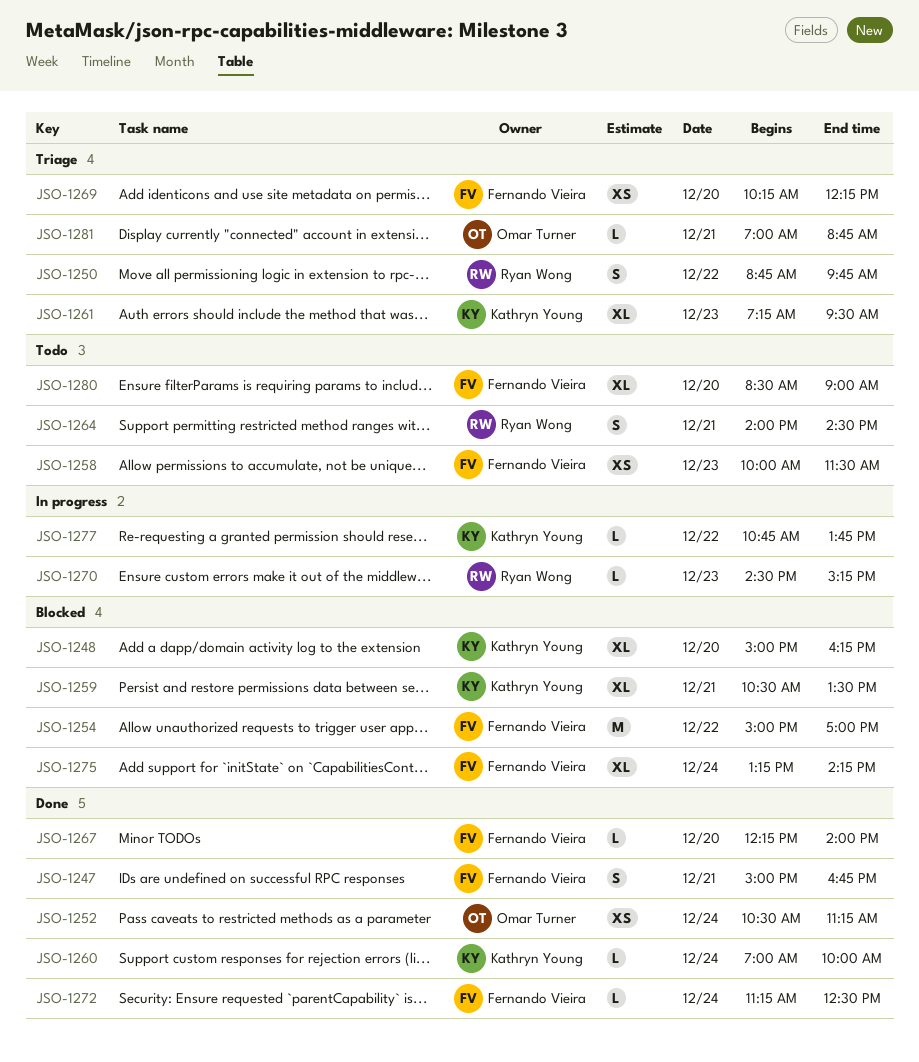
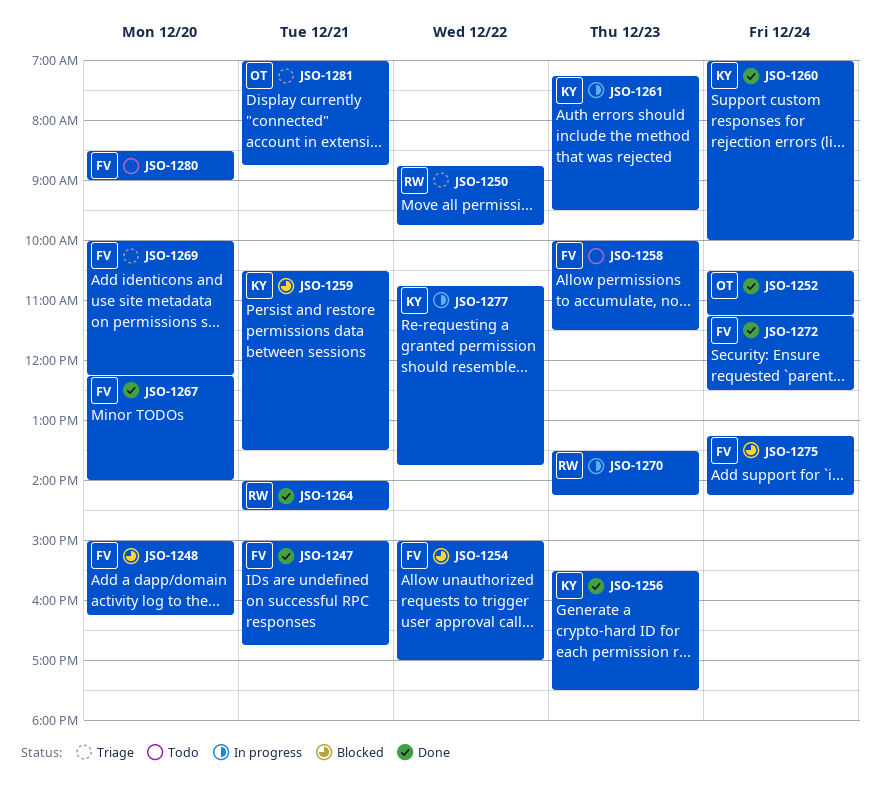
JSO-1248, owner: Kathryn Young -> Fernando Vieira
JSO-1256: none -> present
JSO-1261, status: Triage -> In progress
JSO-1264, status: Todo -> Done
JSO-1269, begins: 10:15 -> 10:00
JSO-1270, begins: 14:30 -> 13:30
JSO-1270, ends: 15:15 -> 14:15

